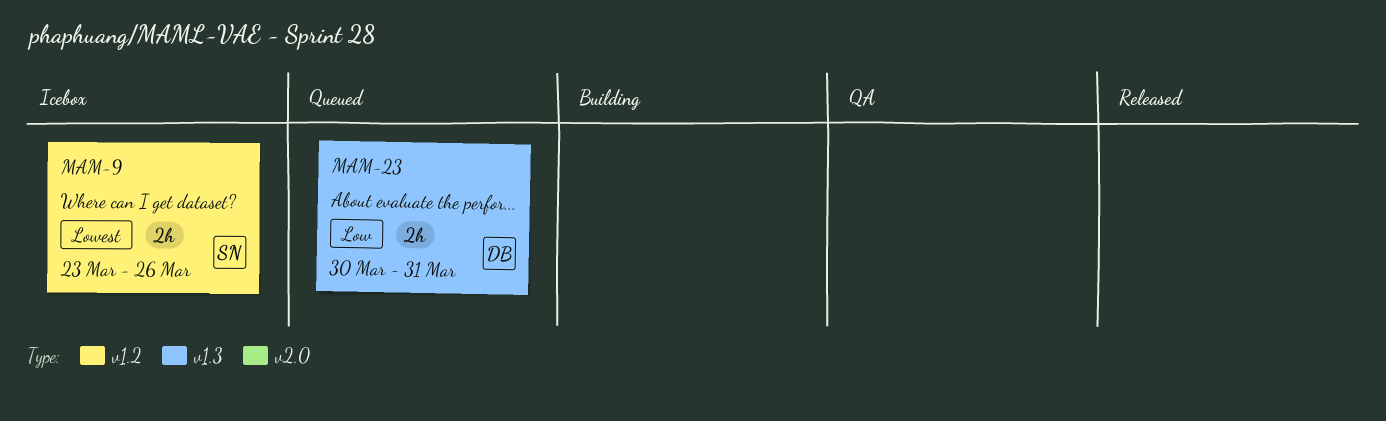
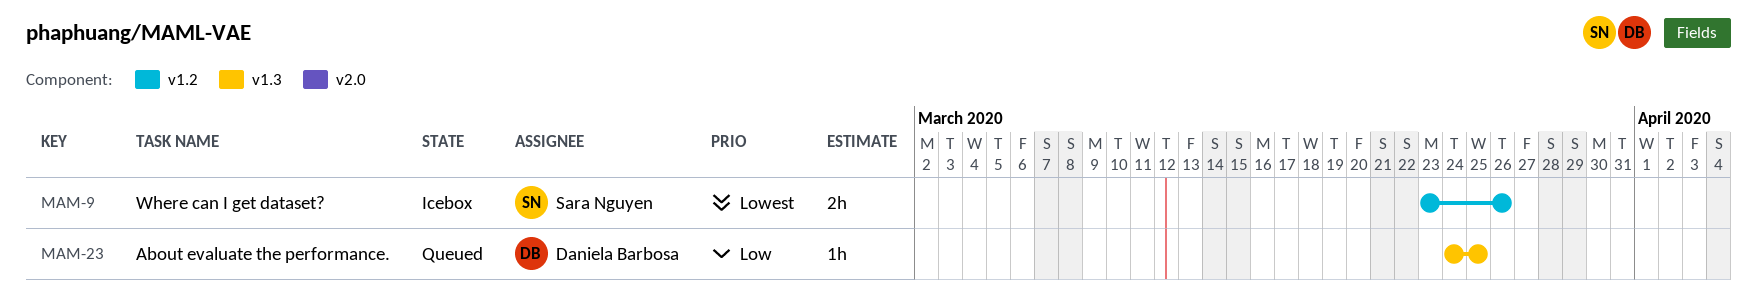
MAM-23, estimate: 2h -> 1h
MAM-23, start: Mar 30 -> Mar 24
MAM-23, due: Mar 31 -> Mar 25

